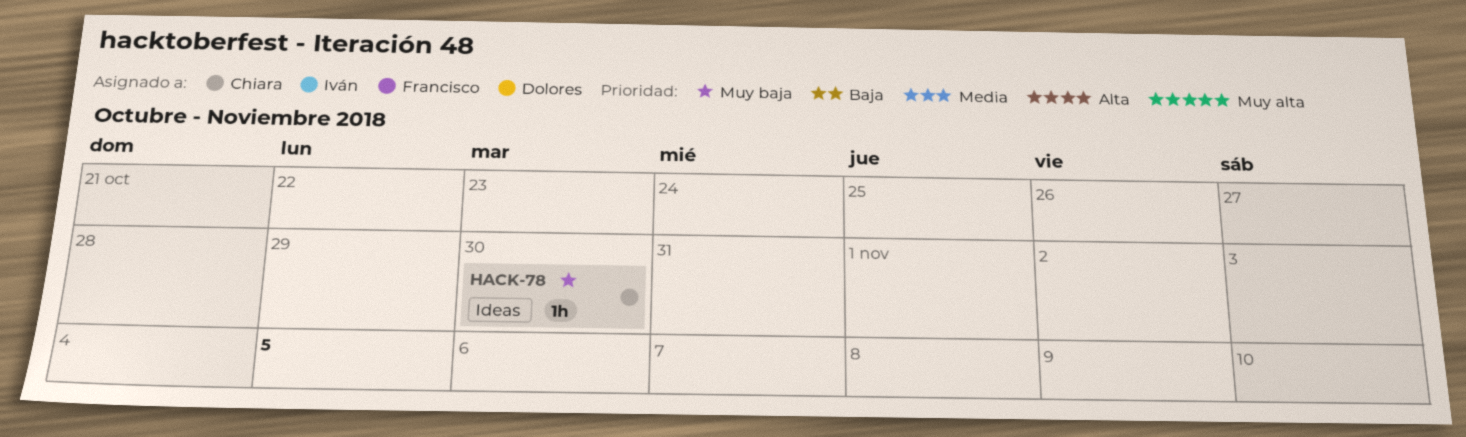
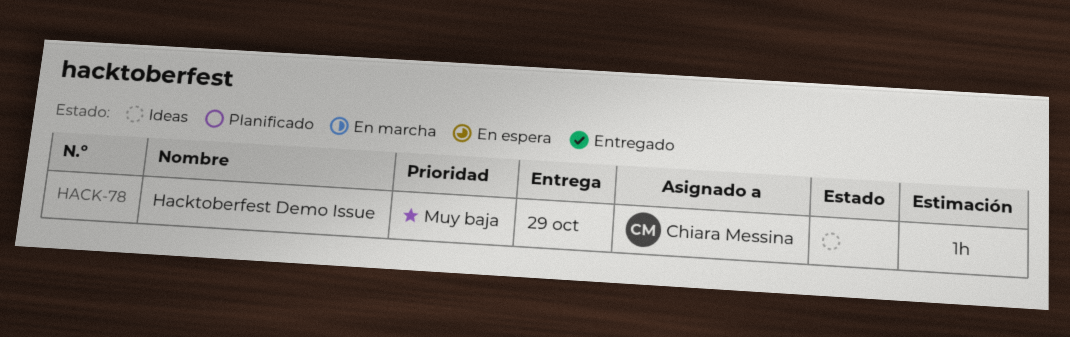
HACK-78, due: Oct 30 -> Oct 29

